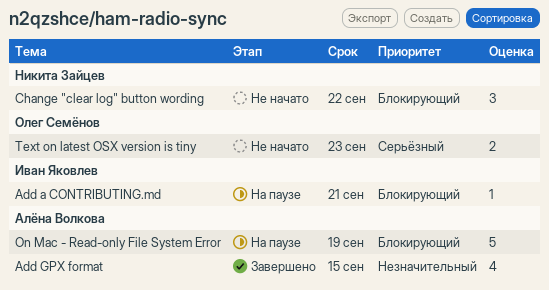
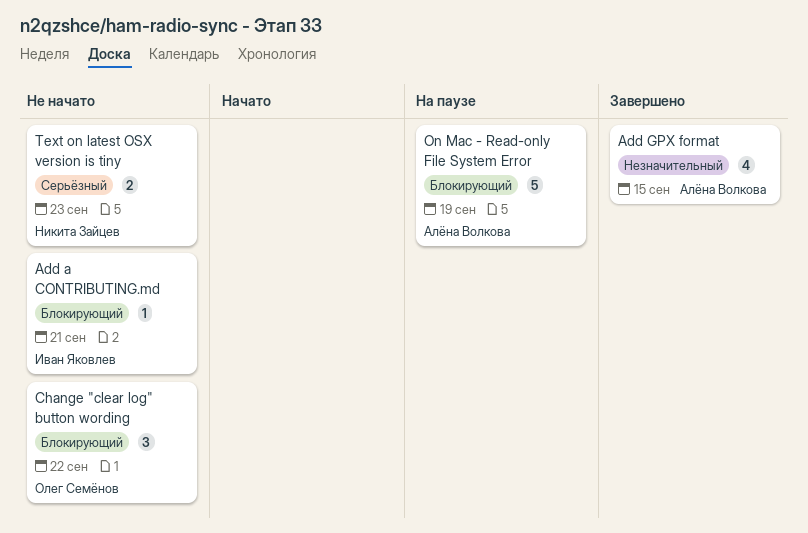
Add a CONTRIBUTING.md, status: На паузе -> Не начато
Change "clear log" button wording, owner: Никита Зайцев -> Олег Семёнов
Text on latest OSX version is tiny, owner: Олег Семёнов -> Никита Зайцев

